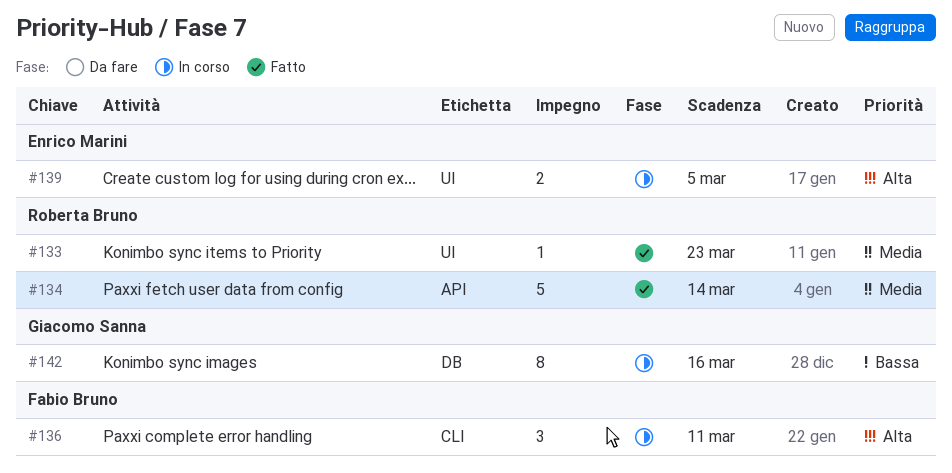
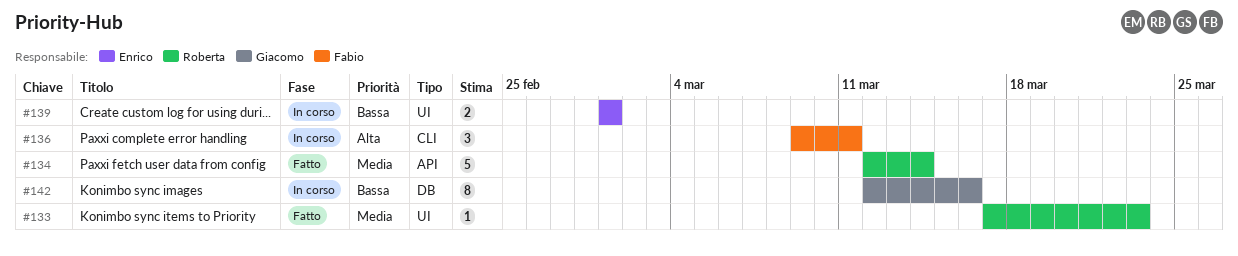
#139, priority: Alta -> Bassa
#139, due: Mar 5 -> Mar 1

